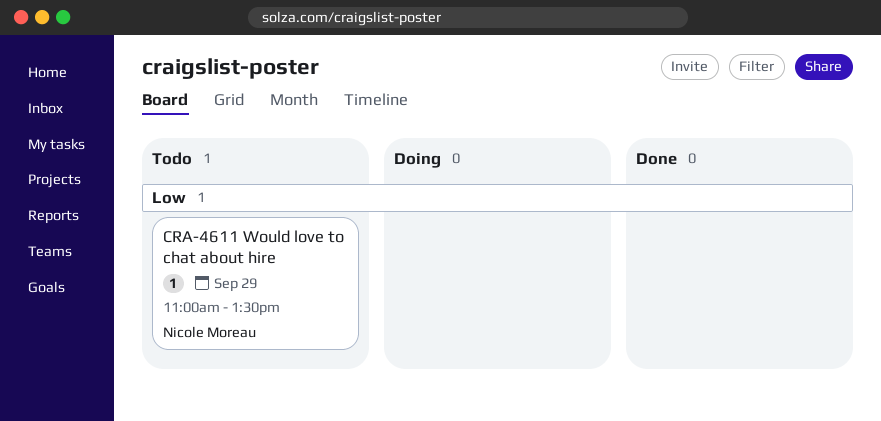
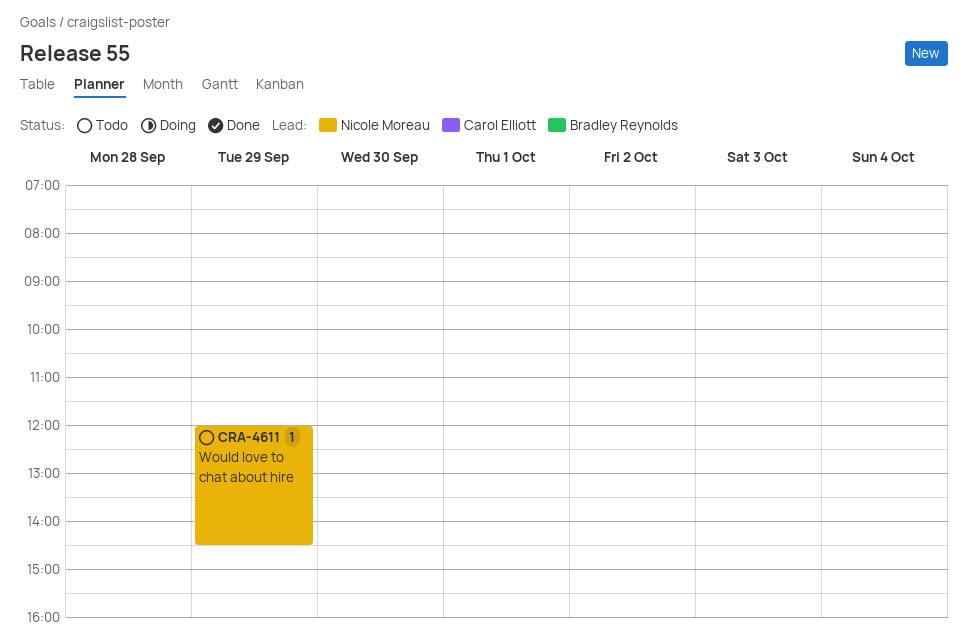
CRA-4611, begins: 11:00 -> 12:00
CRA-4611, ends: 13:30 -> 14:30

